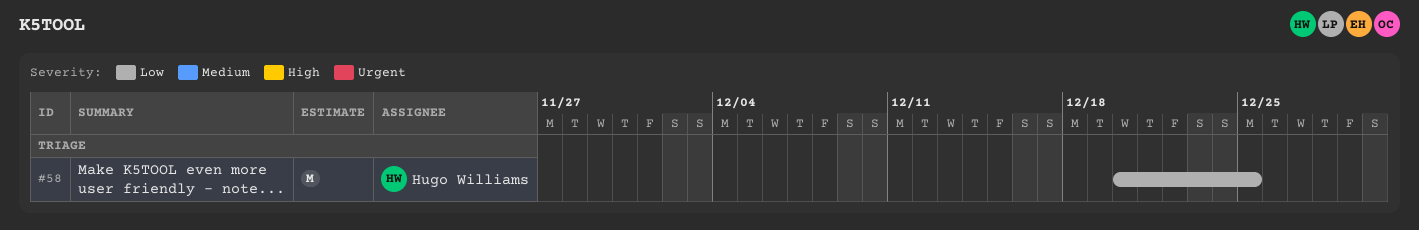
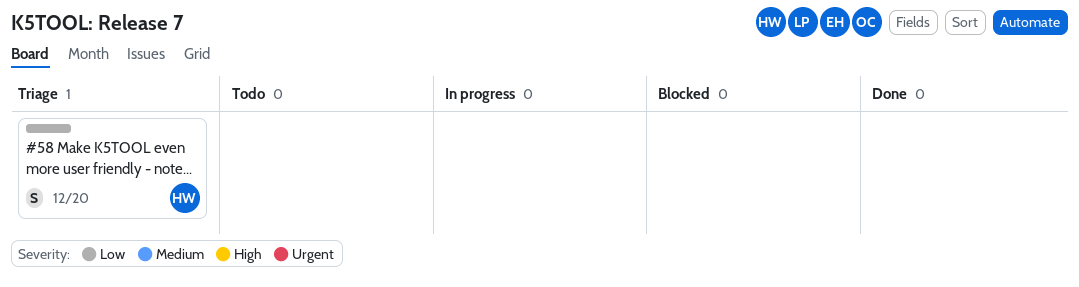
#58, estimate: M -> S
#58, due: Dec 25 -> Dec 20

